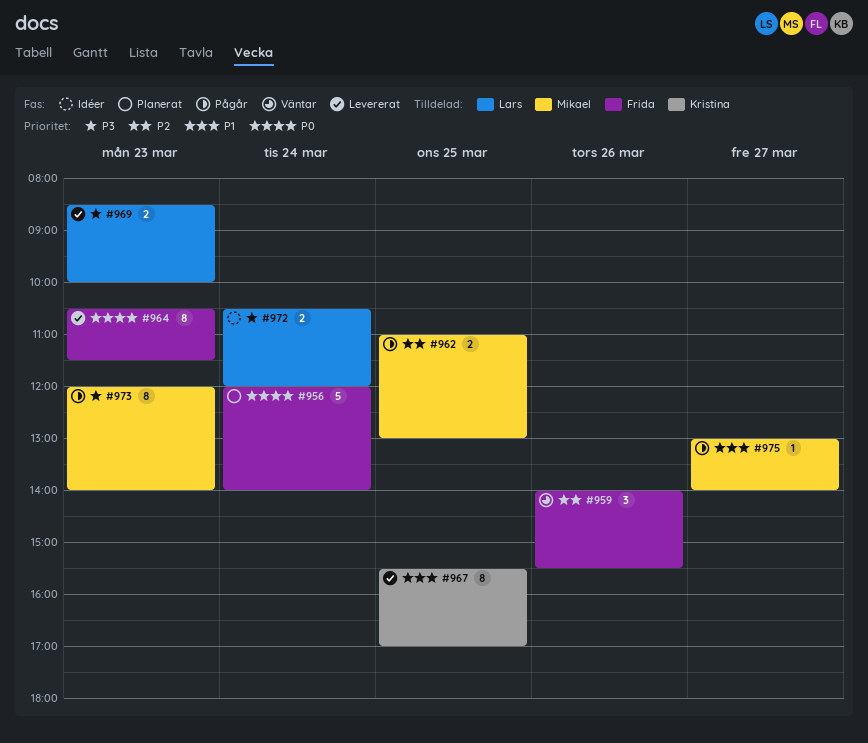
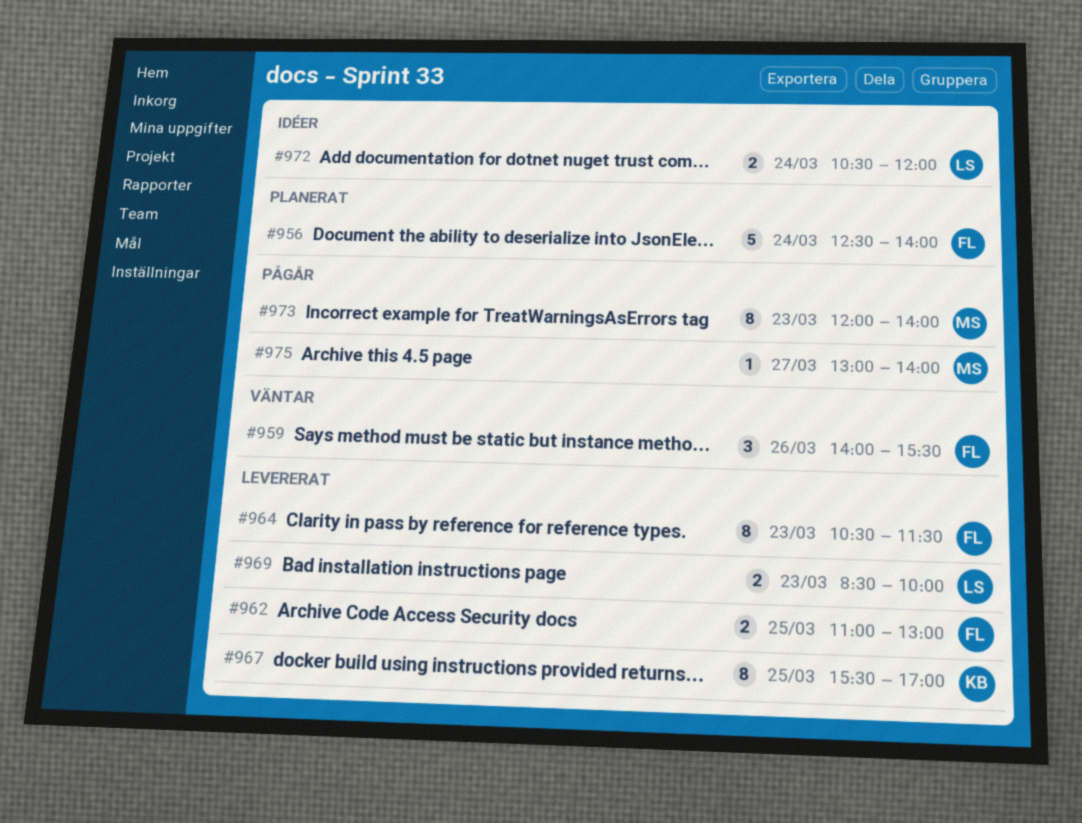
#956, begins: 12:00 -> 12:30
#962, status: Pågår -> Levererat
#962, owner: Mikael -> Frida

